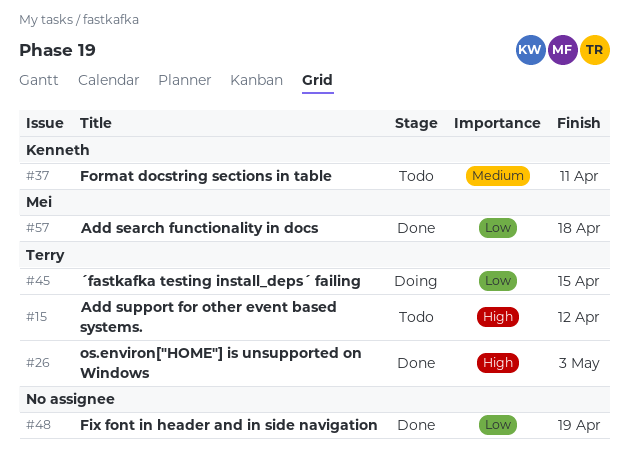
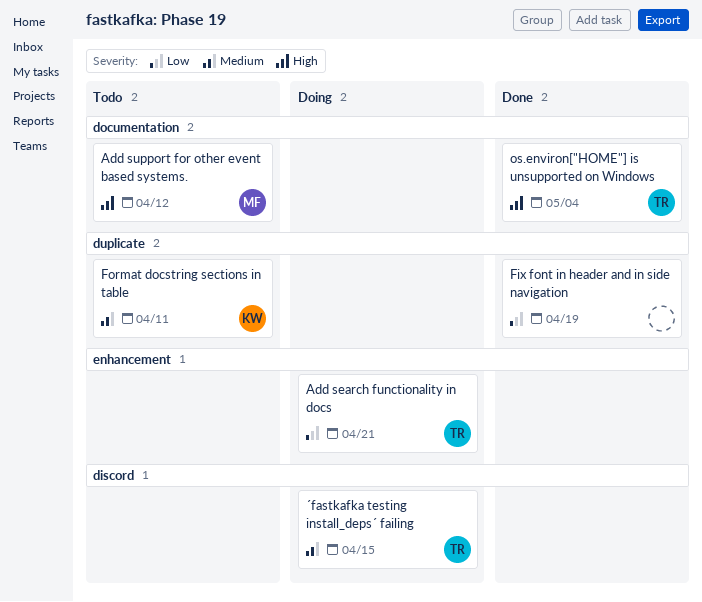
Add search functionality in docs, status: Done -> Doing
Add search functionality in docs, owner: Mei -> Terry
Add search functionality in docs, due: Apr 18 -> Apr 21
Add support for other event based systems., owner: Terry -> Mei
os.environ["HOME"] is unsupported on Windows, due: May 3 -> May 4
´fastkafka testing install_deps´ failing, priority: Low -> Medium

